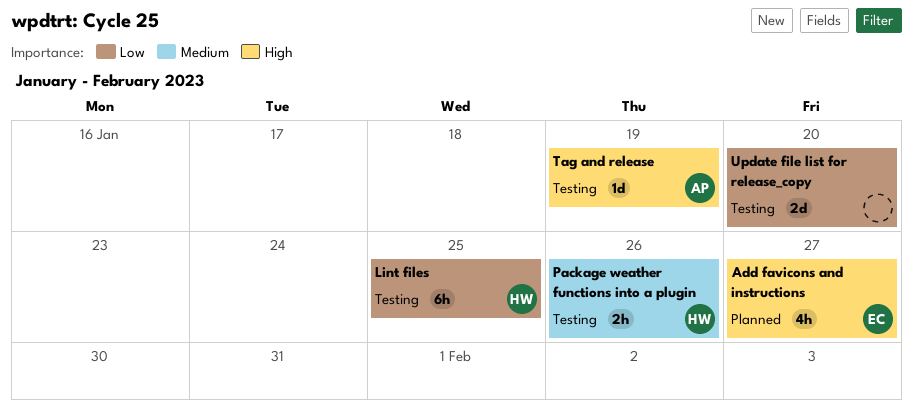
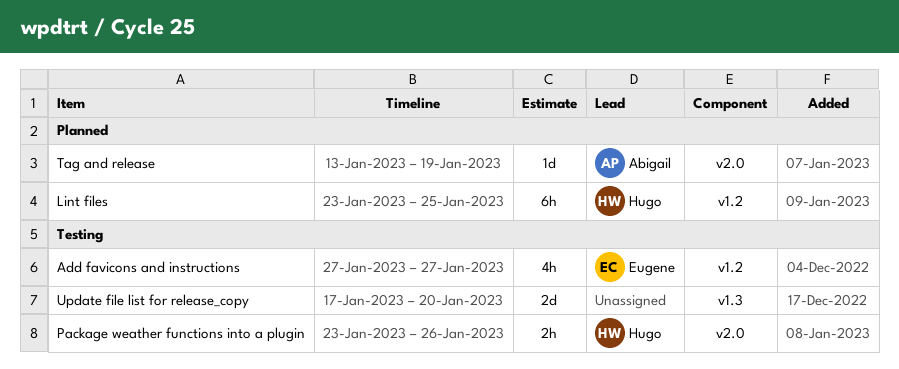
Add favicons and instructions, status: Planned -> Testing
Lint files, status: Testing -> Planned
Tag and release, status: Testing -> Planned

